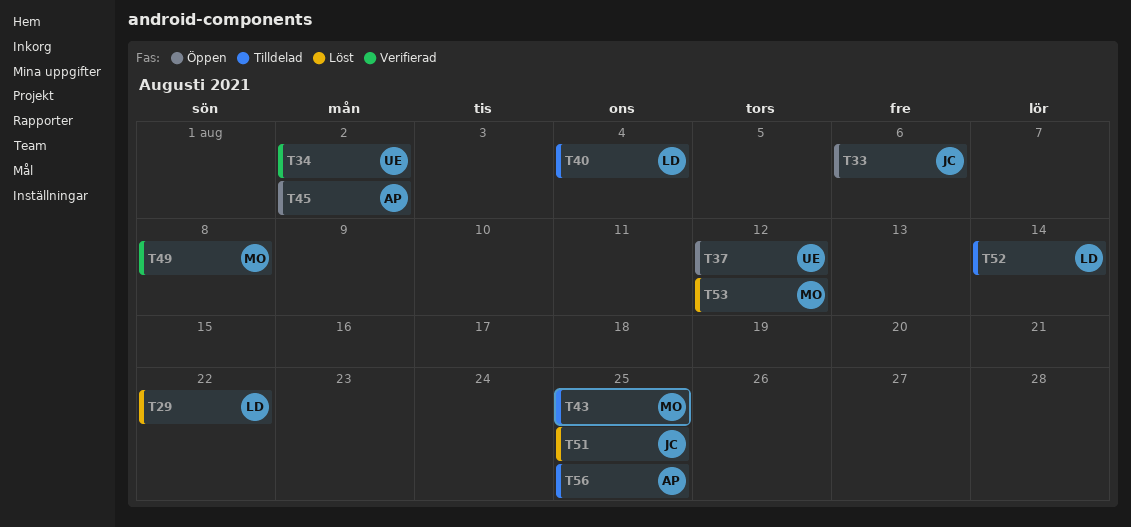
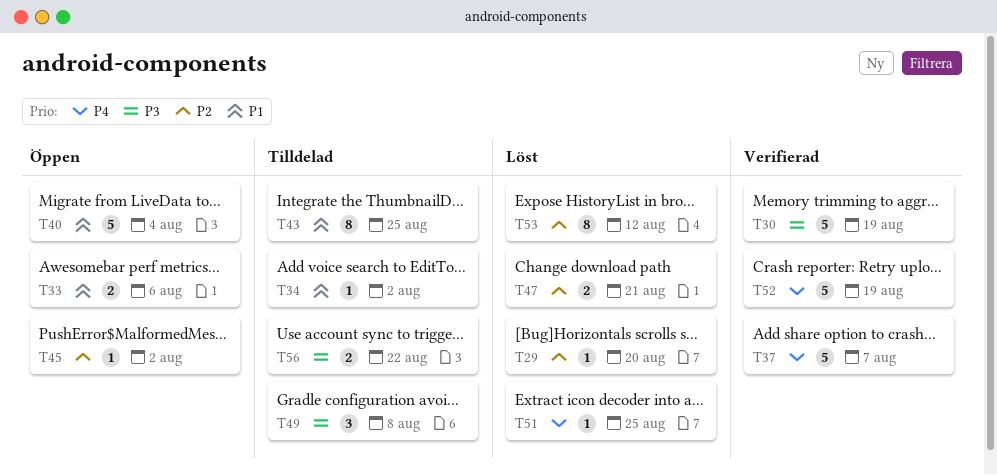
T29, due: Aug 22 -> Aug 20
T30: none -> present
T34, status: Verifierad -> Tilldelad
T37, status: Öppen -> Verifierad
T37, due: Aug 12 -> Aug 7
T40, status: Tilldelad -> Öppen
T47: none -> present
T49, status: Verifierad -> Tilldelad
T52, status: Tilldelad -> Verifierad
T52, due: Aug 14 -> Aug 19
T56, due: Aug 25 -> Aug 22

